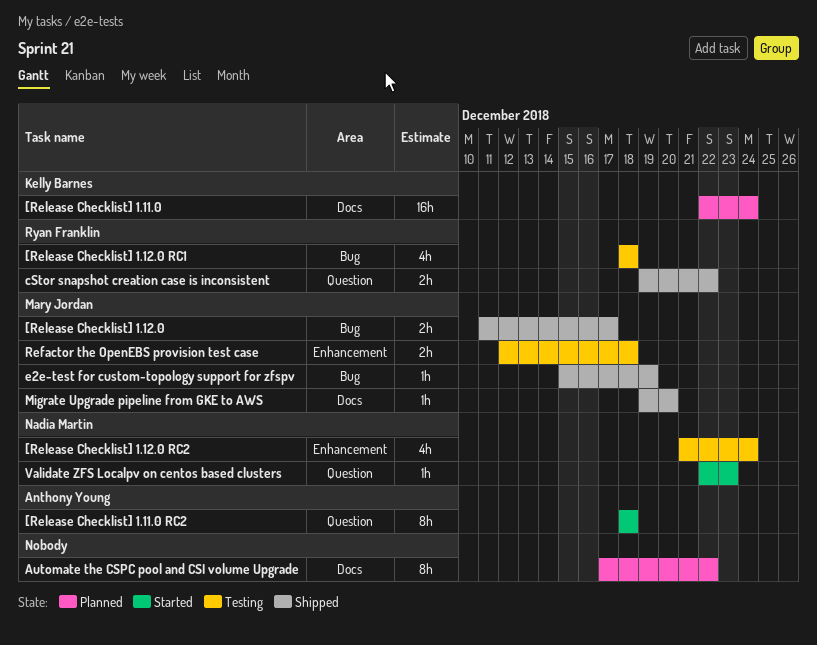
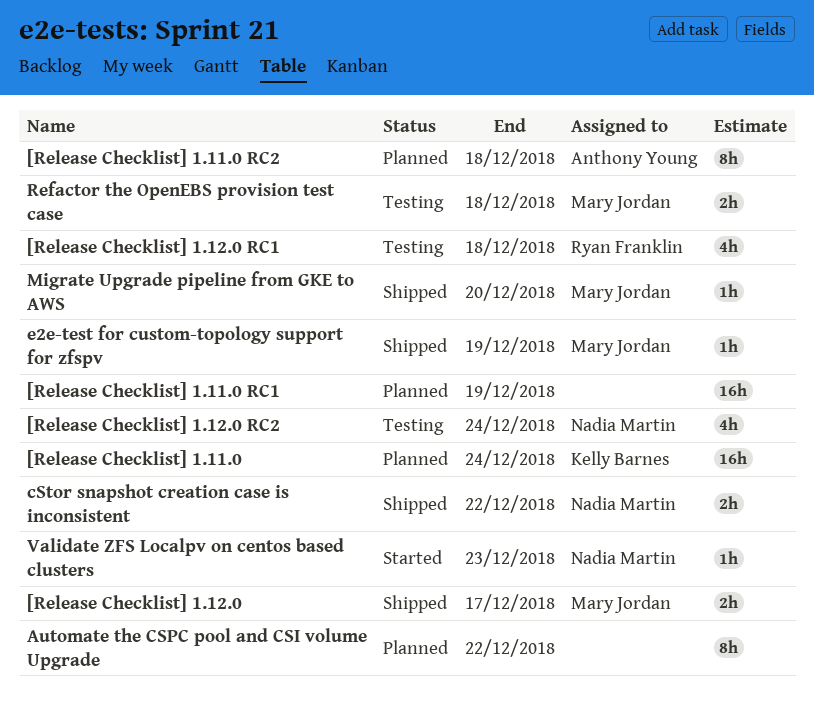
[Release Checklist] 1.11.0 RC1: none -> present
[Release Checklist] 1.11.0 RC2, status: Started -> Planned
cStor snapshot creation case is inconsistent, owner: Ryan Franklin -> Nadia Martin

